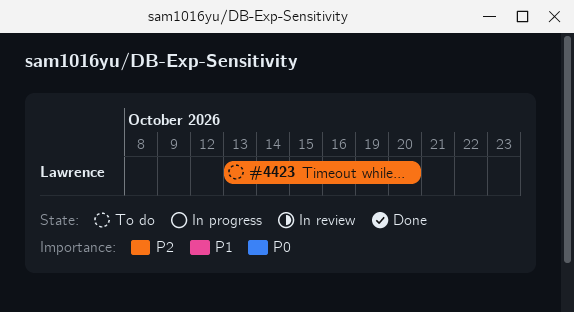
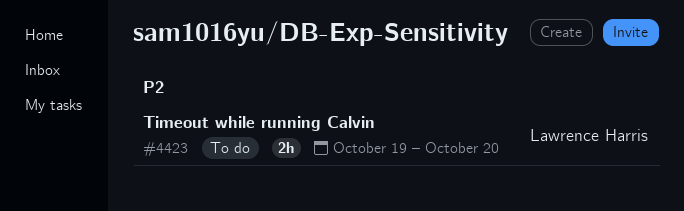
#4423, start: Oct 13 -> Oct 19

